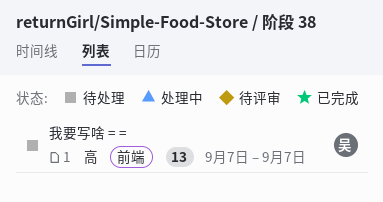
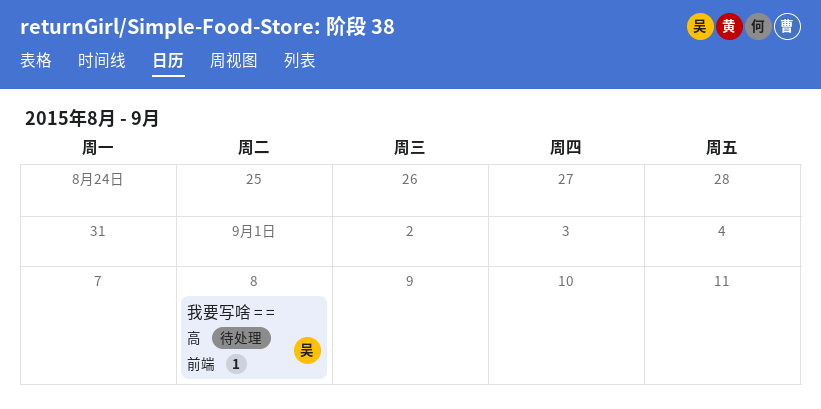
我要写啥 = =, estimate: 13 -> 1
我要写啥 = =, due: Sep 7 -> Sep 8

